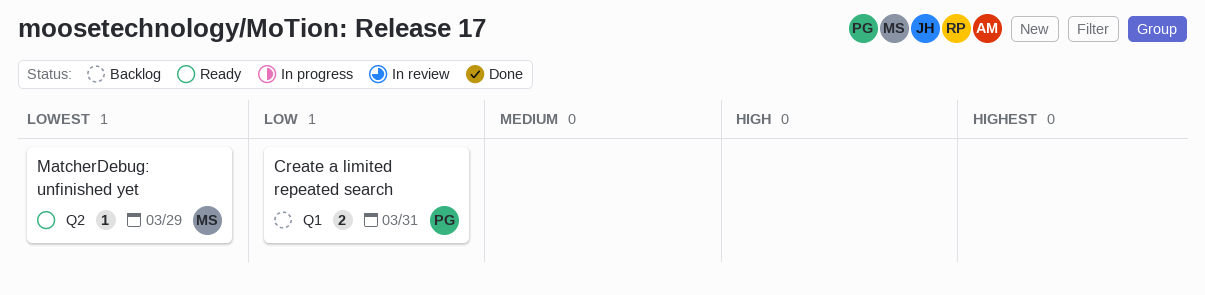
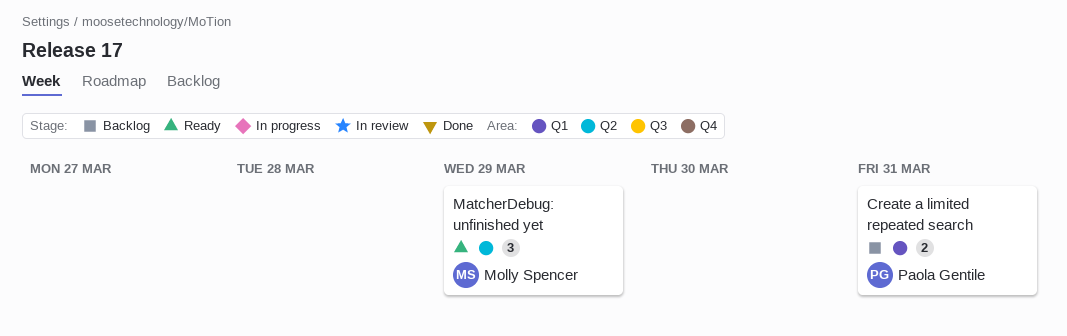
MatcherDebug: unfinished yet, estimate: 1 -> 3

